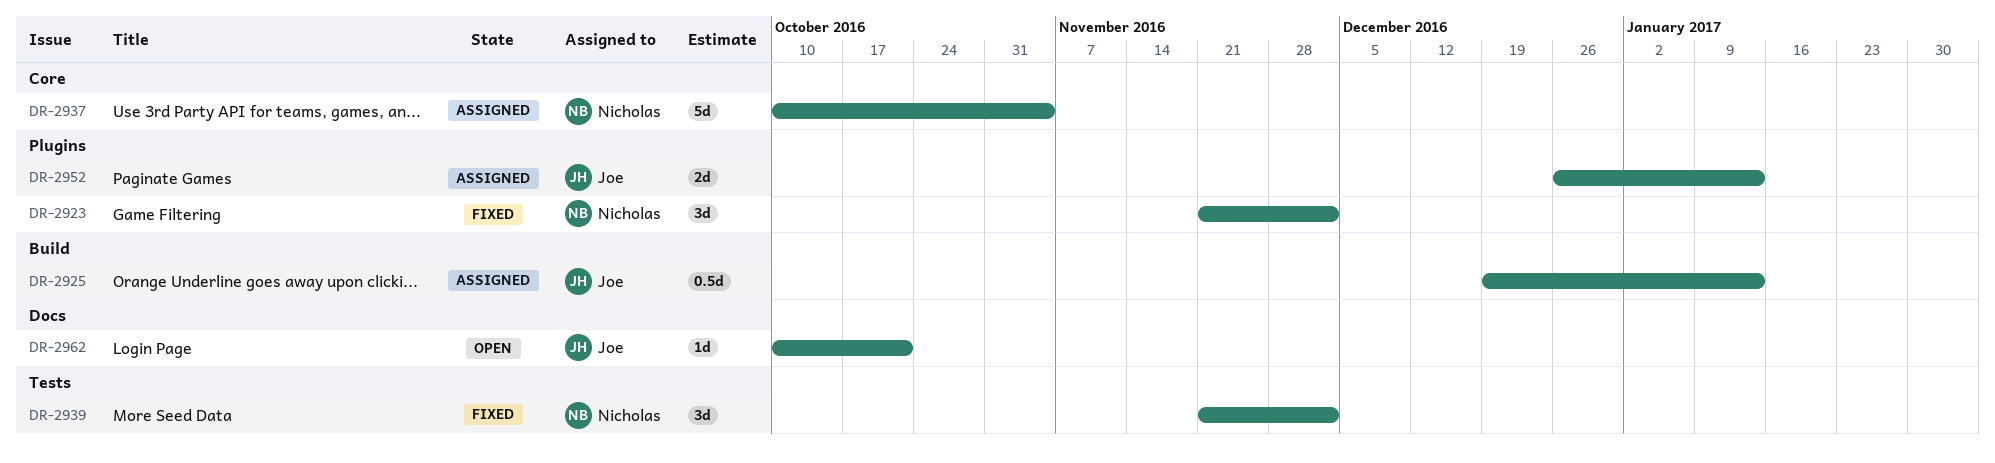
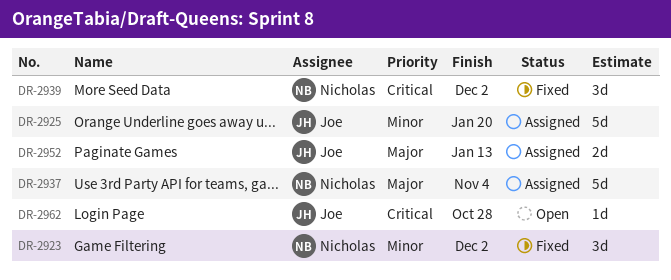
DR-2925, estimate: 0.5d -> 5d
DR-2925, due: Jan 13 -> Jan 20
DR-2962, due: Oct 21 -> Oct 28

